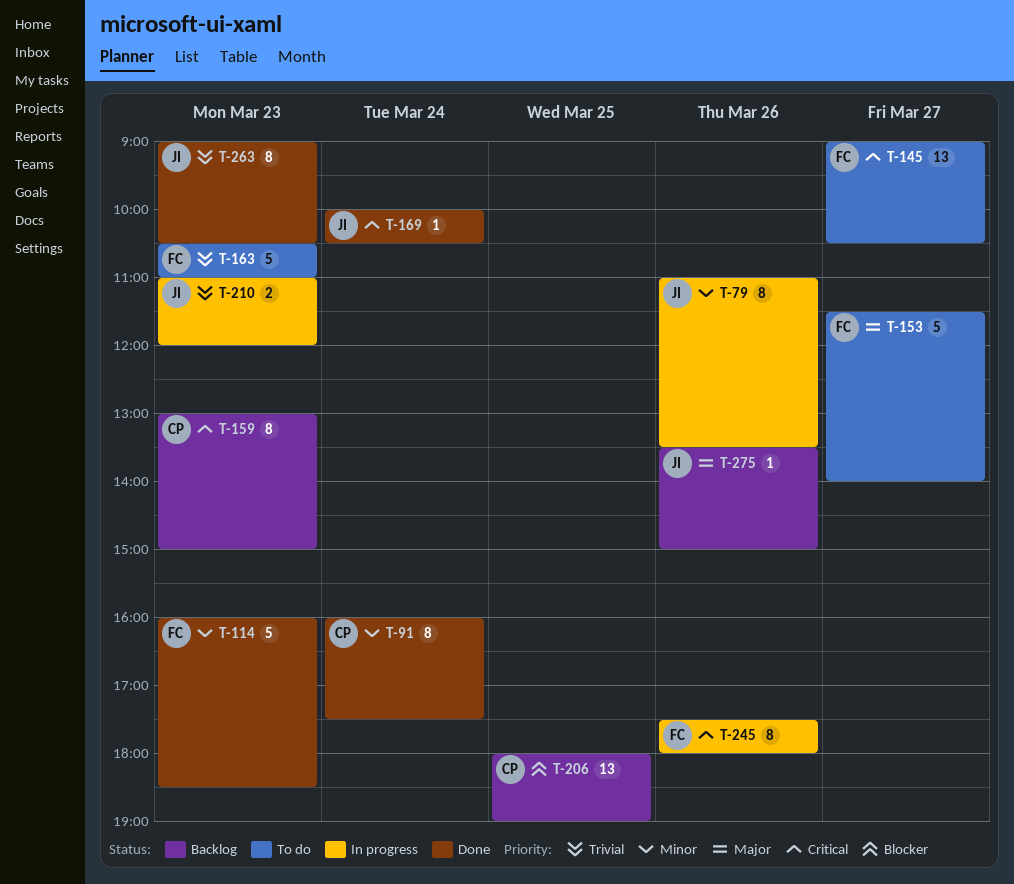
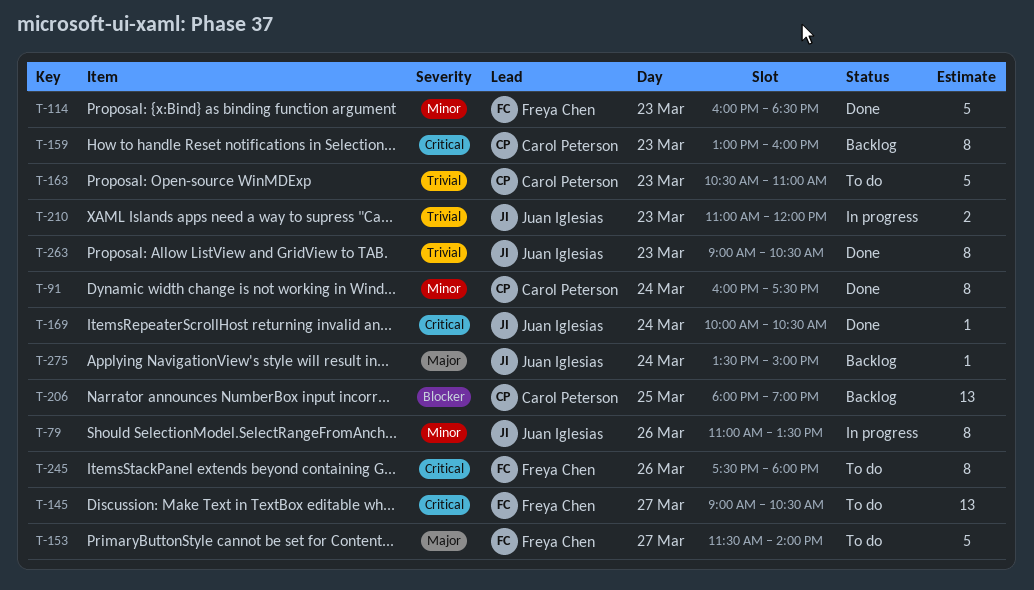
T-159, ends: 15:00 -> 16:00
T-163, owner: Freya Chen -> Carol Peterson
T-245, status: In progress -> To do
T-275, day: Mar 26 -> Mar 24

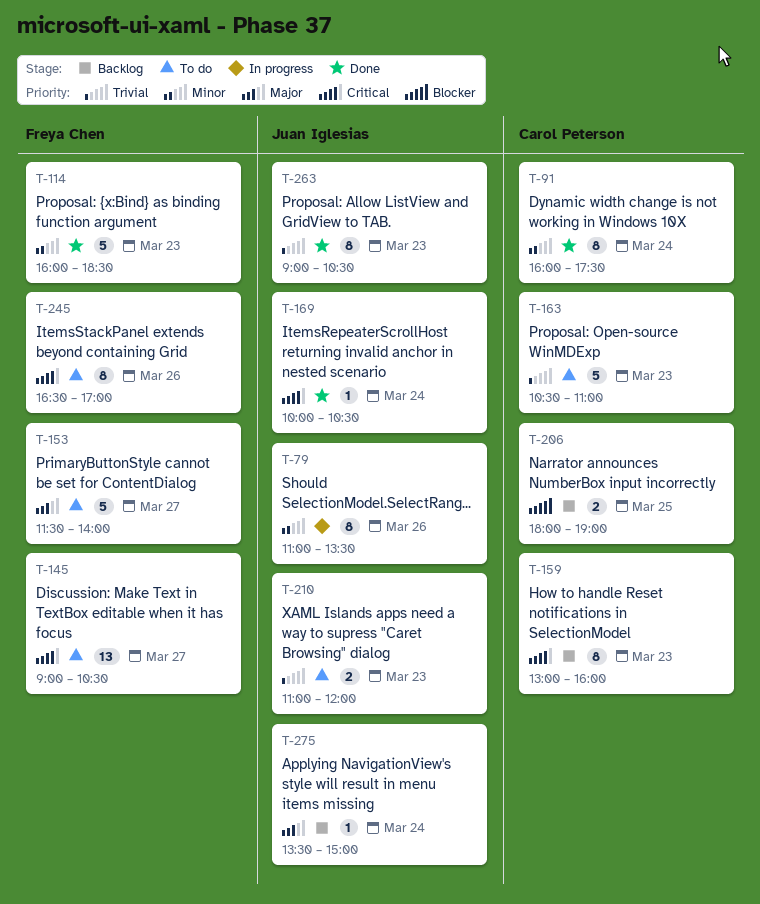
T-206, estimate: 13 -> 2
T-210, status: In progress -> To do
T-245, begins: 17:30 -> 16:30
T-245, ends: 18:00 -> 17:00

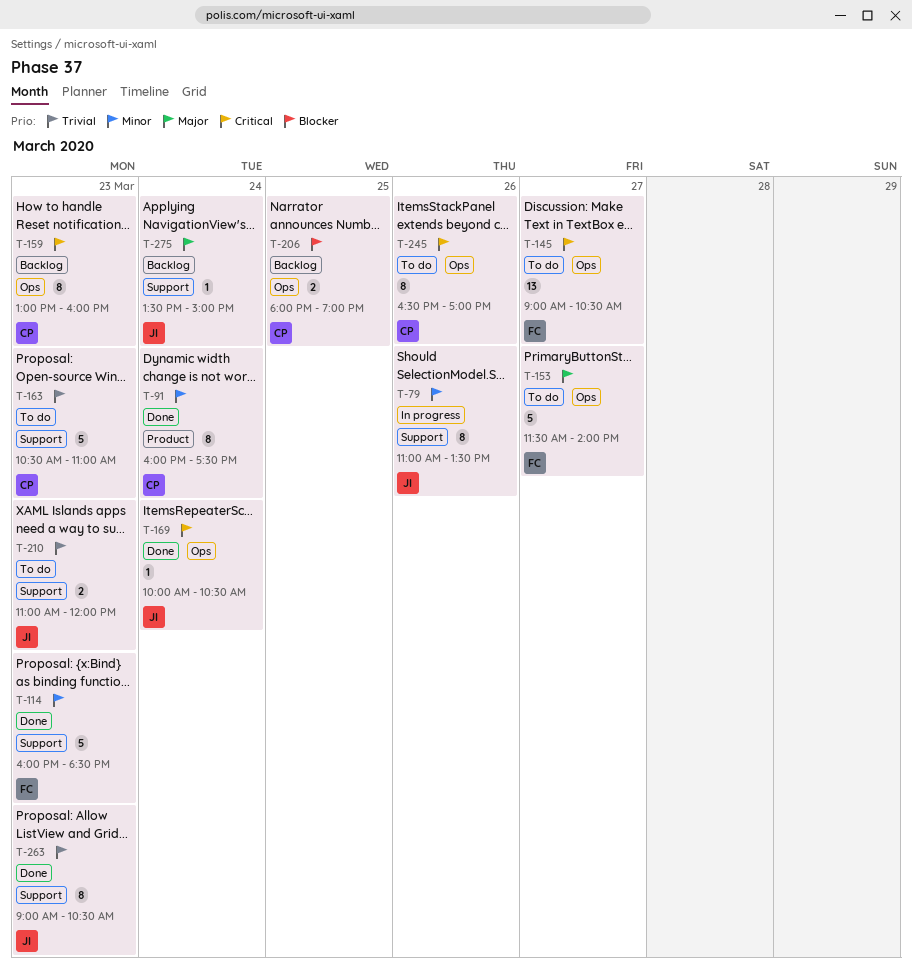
T-245, owner: Freya Chen -> Carol Peterson

